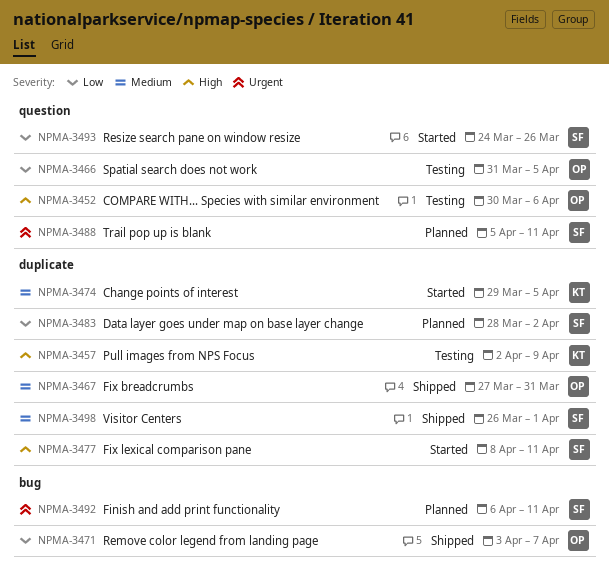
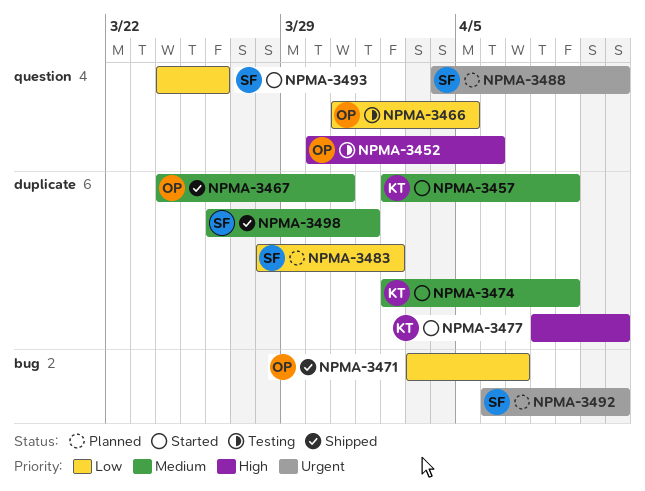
NPMA-3457, status: Testing -> Started
NPMA-3457, priority: High -> Medium
NPMA-3467, start: Mar 27 -> Mar 24
NPMA-3474, start: Mar 29 -> Apr 2
NPMA-3474, due: Apr 5 -> Apr 9
NPMA-3477, owner: SF -> KT
NPMA-3488, start: Apr 5 -> Apr 4

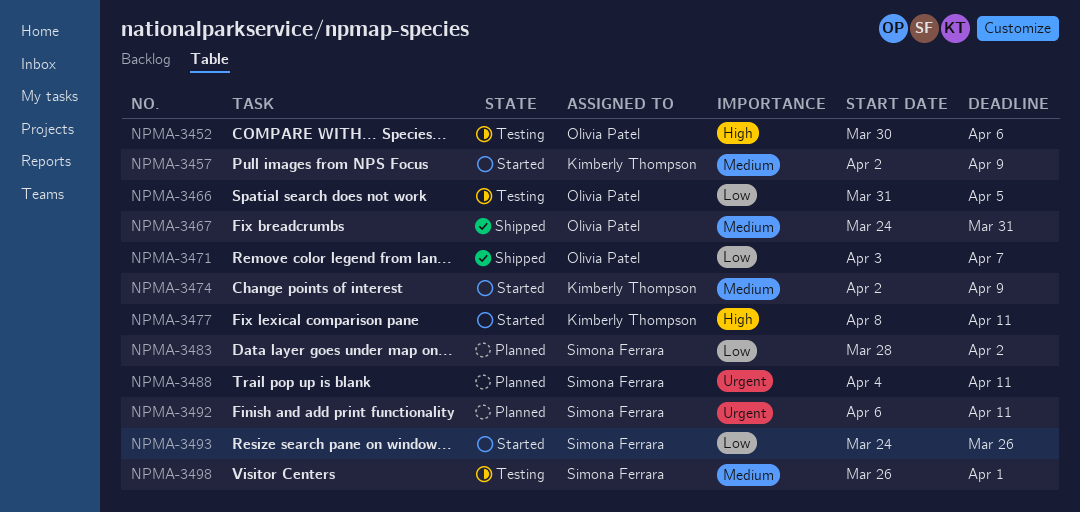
NPMA-3498, status: Shipped -> Testing

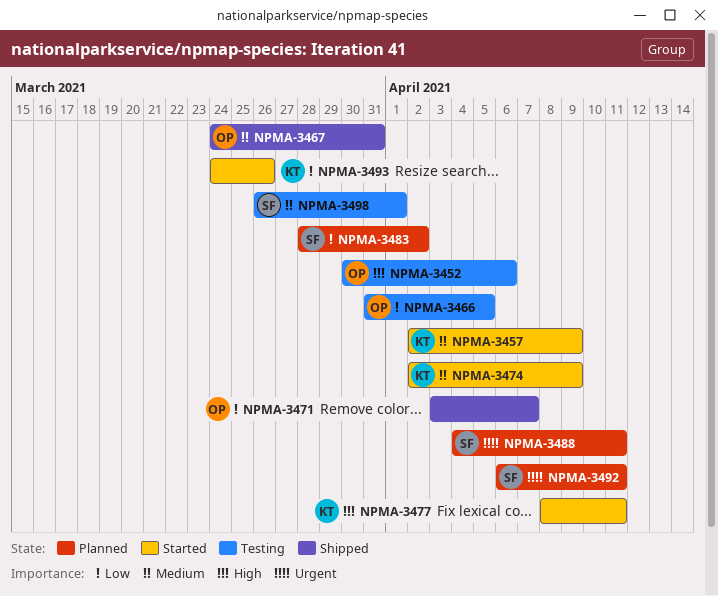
NPMA-3493, owner: Simona Ferrara -> Kimberly Thompson

